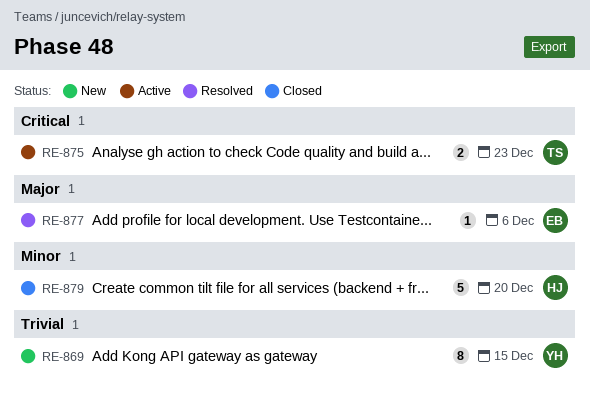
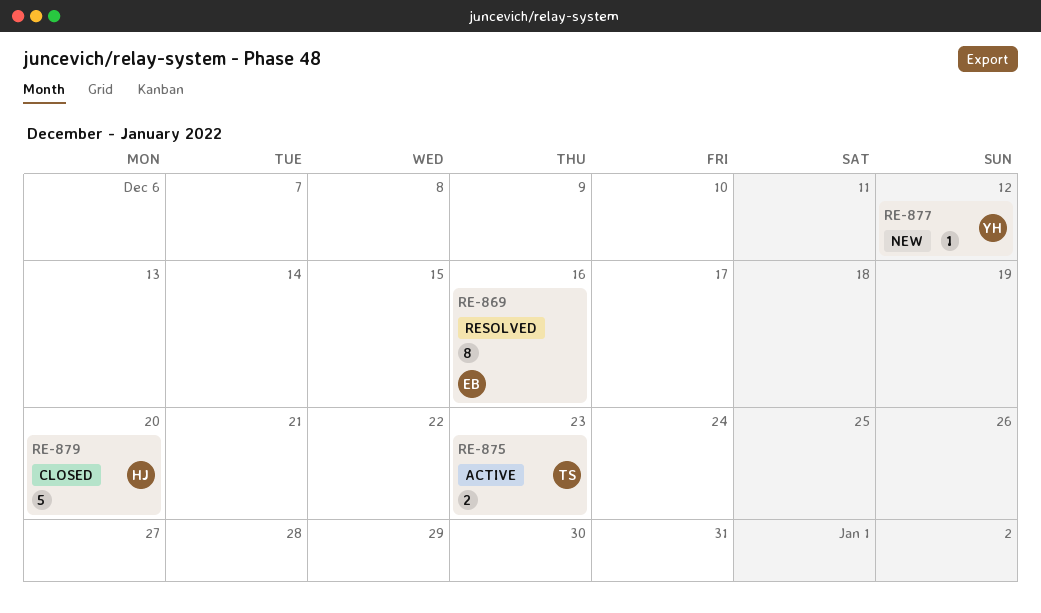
RE-869, status: New -> Resolved
RE-869, owner: YH -> EB
RE-869, due: Dec 15 -> Dec 16
RE-877, status: Resolved -> New
RE-877, owner: EB -> YH
RE-877, due: Dec 6 -> Dec 12

